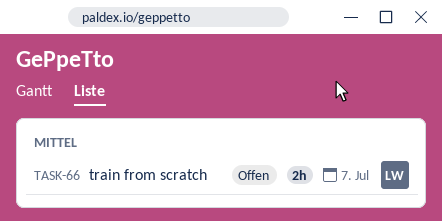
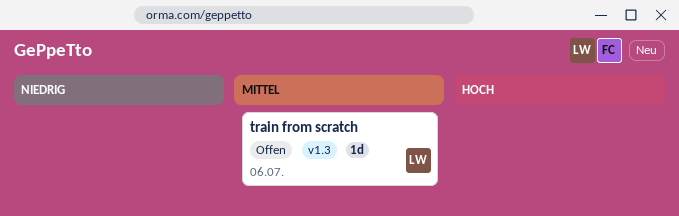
train from scratch, estimate: 2h -> 1d
train from scratch, due: Jul 7 -> Jul 6

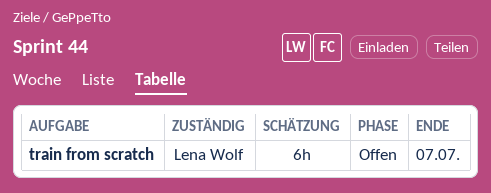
train from scratch, estimate: 1d -> 6h
train from scratch, due: Jul 6 -> Jul 7

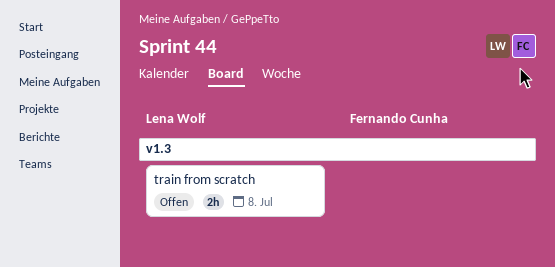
train from scratch, estimate: 6h -> 2h
train from scratch, due: Jul 7 -> Jul 8

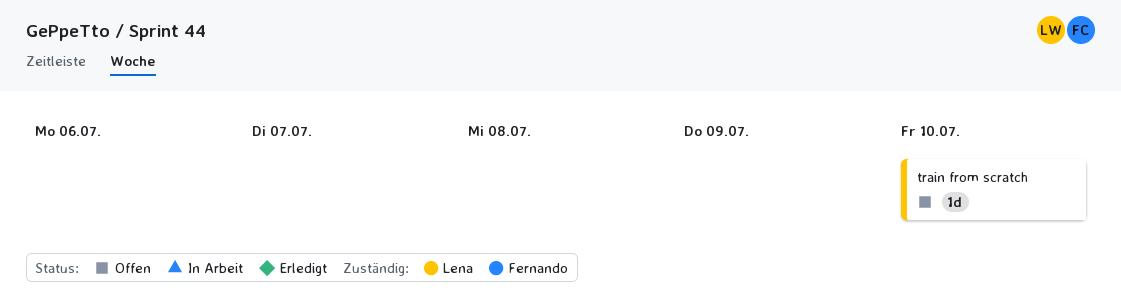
train from scratch, estimate: 2h -> 1d
train from scratch, due: Jul 8 -> Jul 10

